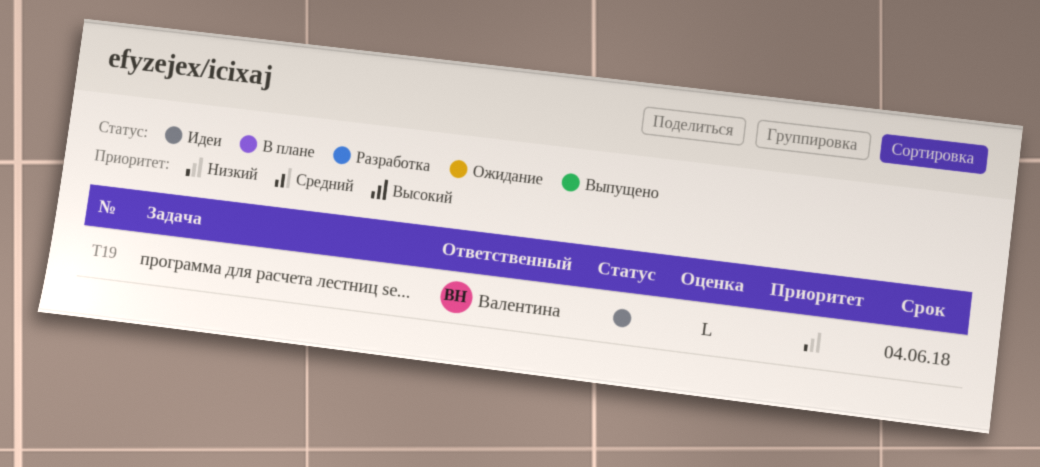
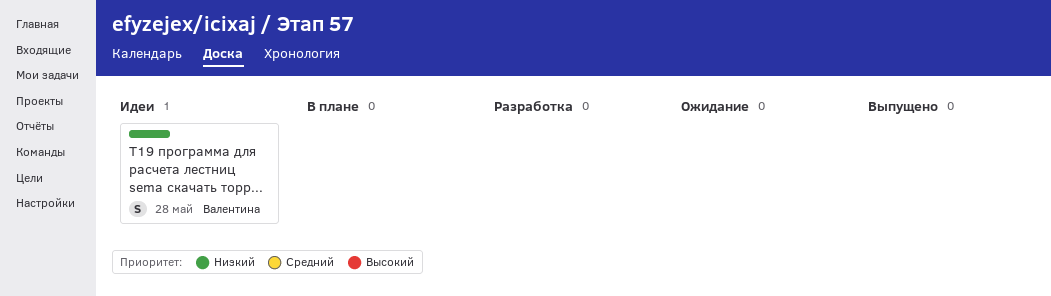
T19, estimate: L -> S
T19, due: Jun 4 -> May 28

